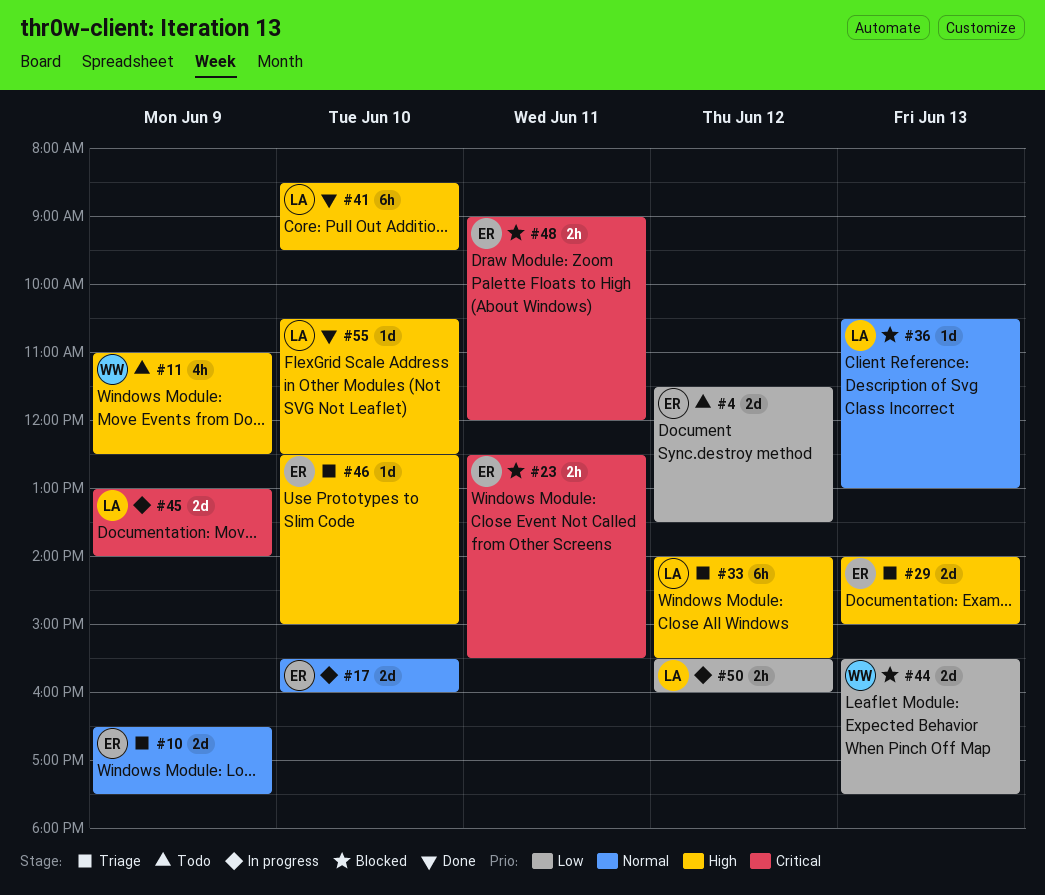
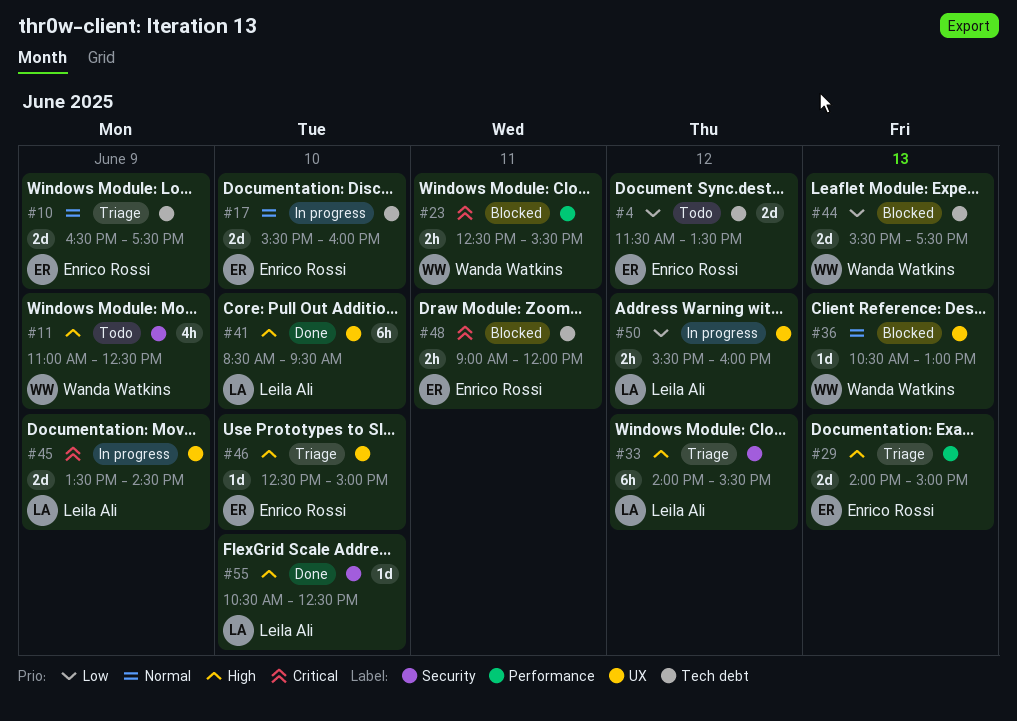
#23, owner: Enrico Rossi -> Wanda Watkins
#36, owner: Leila Ali -> Wanda Watkins
#45, begins: 13:00 -> 13:30
#45, ends: 14:00 -> 14:30

